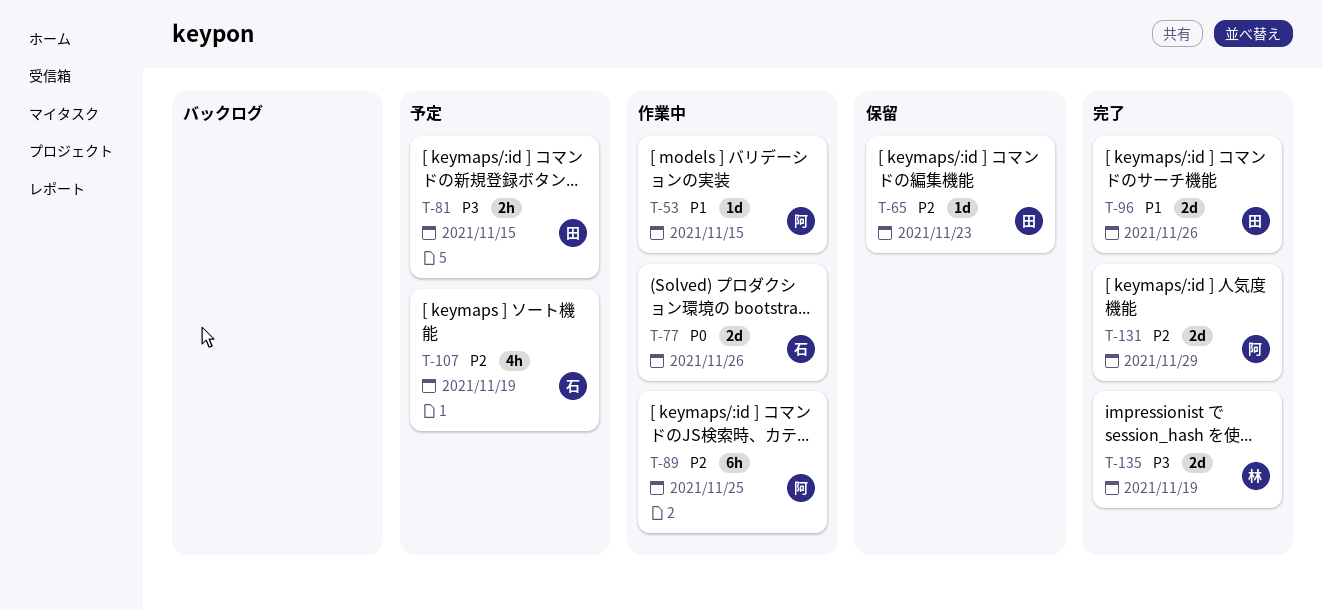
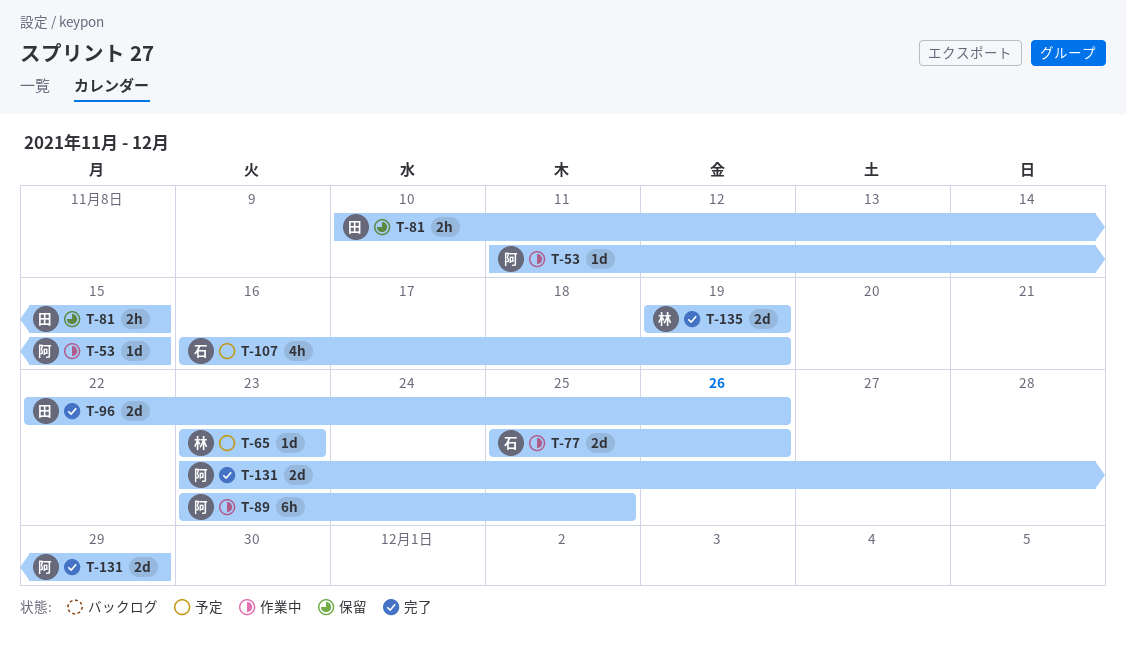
T-65, status: 保留 -> 予定
T-65, owner: 田 -> 林
T-81, status: 予定 -> 保留

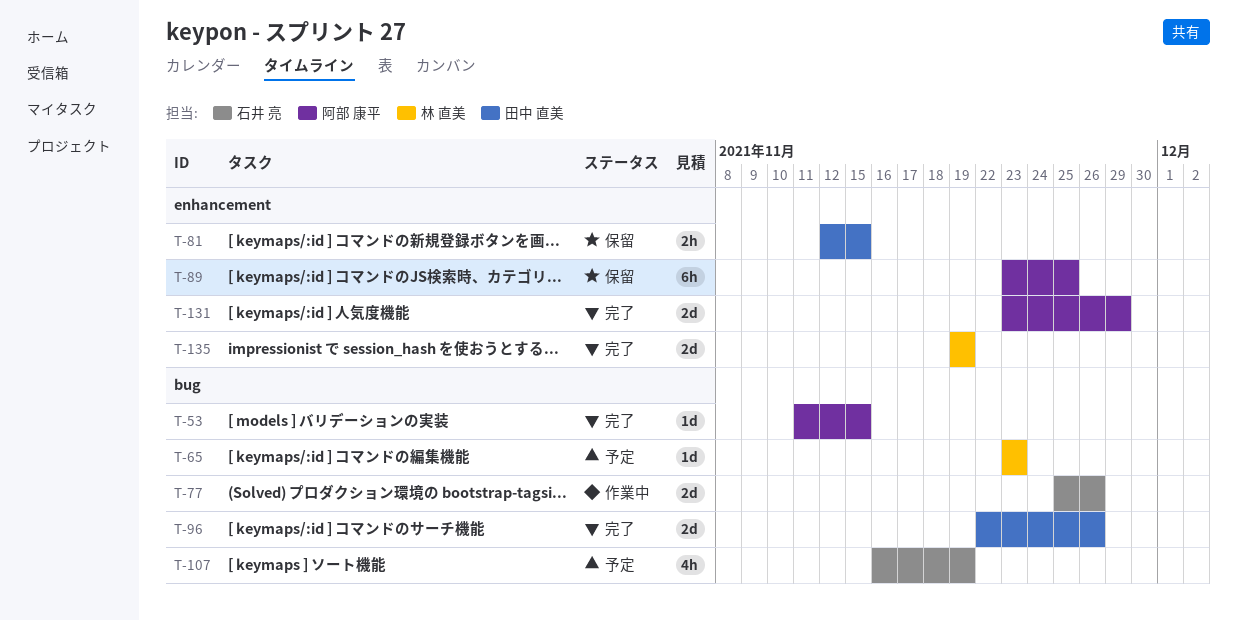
T-53, status: 作業中 -> 完了
T-81, start: Nov 10 -> Nov 12
T-89, status: 作業中 -> 保留

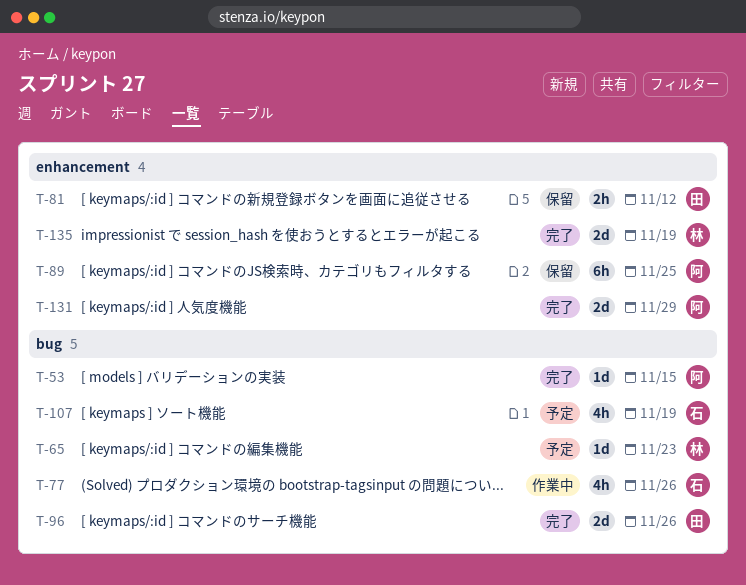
T-77, estimate: 2d -> 4h
T-81, due: Nov 15 -> Nov 12

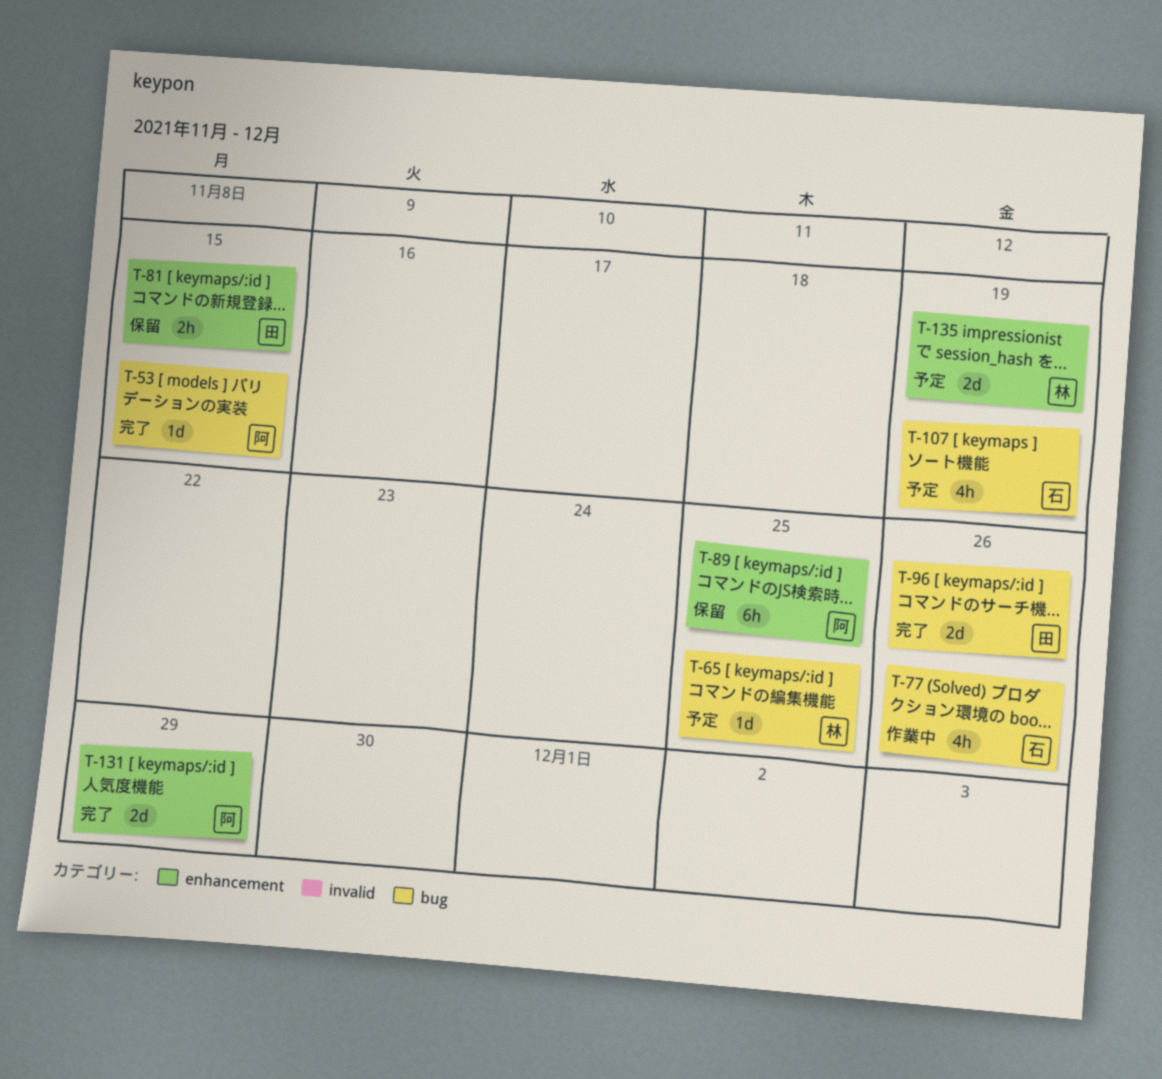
T-65, due: Nov 23 -> Nov 25
T-81, due: Nov 12 -> Nov 15
T-135, status: 完了 -> 予定

